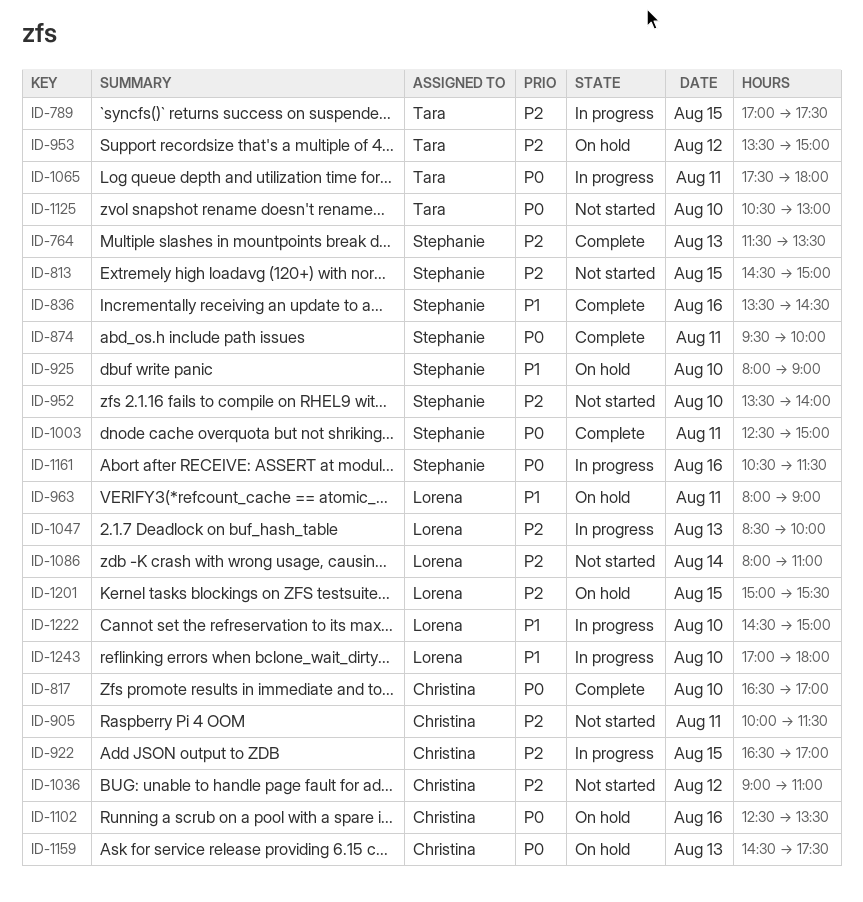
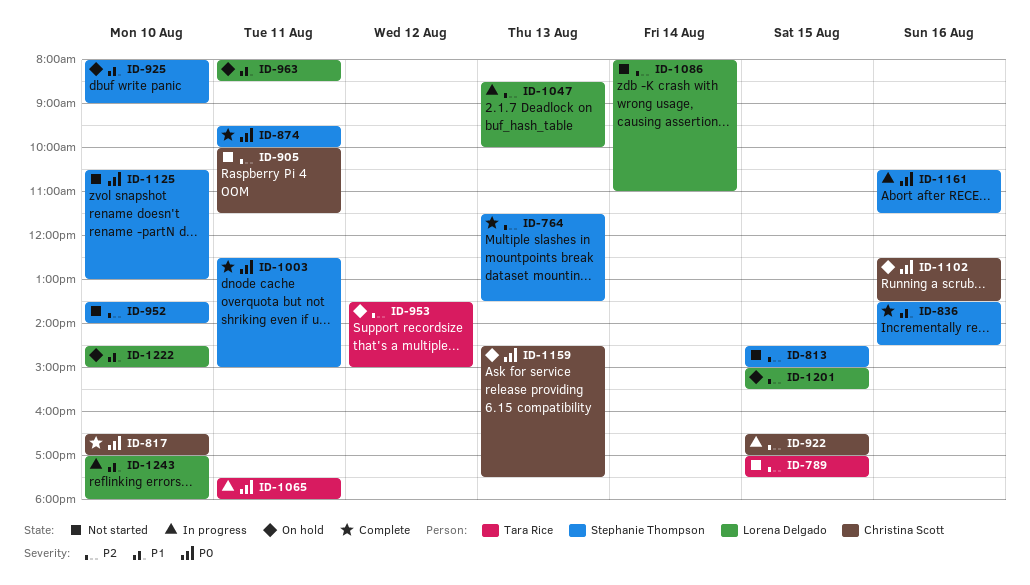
ID-789, status: In progress -> Not started
ID-963, ends: 09:00 -> 08:30
ID-1036: present -> none
ID-1125, owner: Tara Rice -> Stephanie Thompson
ID-1222, status: In progress -> On hold

